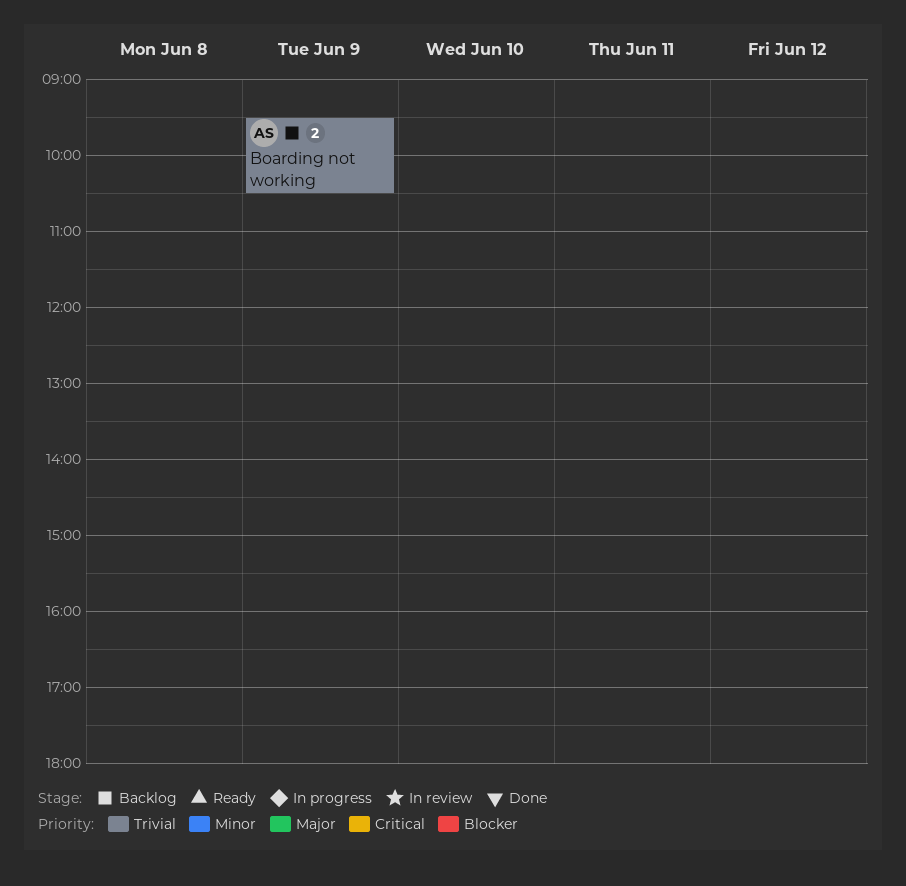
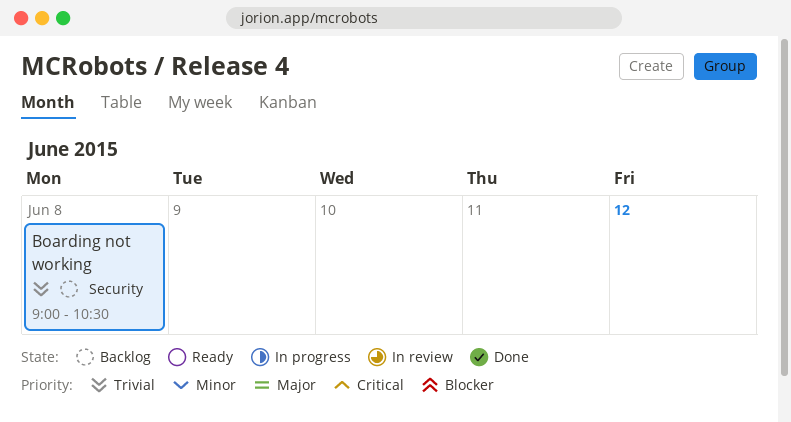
Boarding not working, day: Jun 9 -> Jun 8
Boarding not working, begins: 09:30 -> 09:00

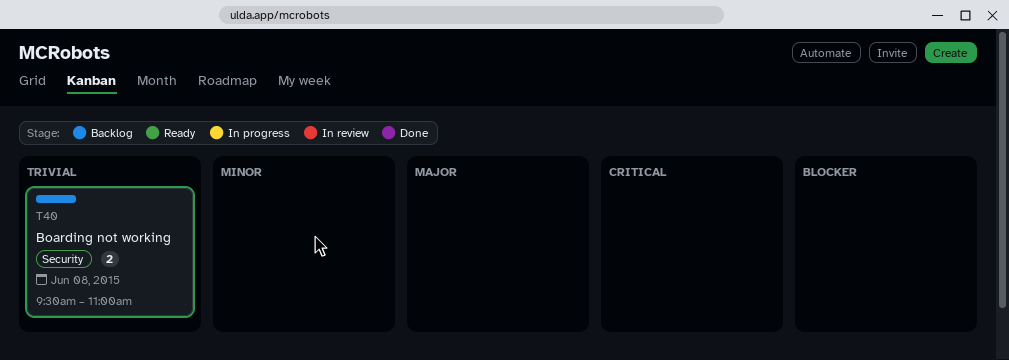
Boarding not working, begins: 09:00 -> 09:30
Boarding not working, ends: 10:30 -> 11:00

